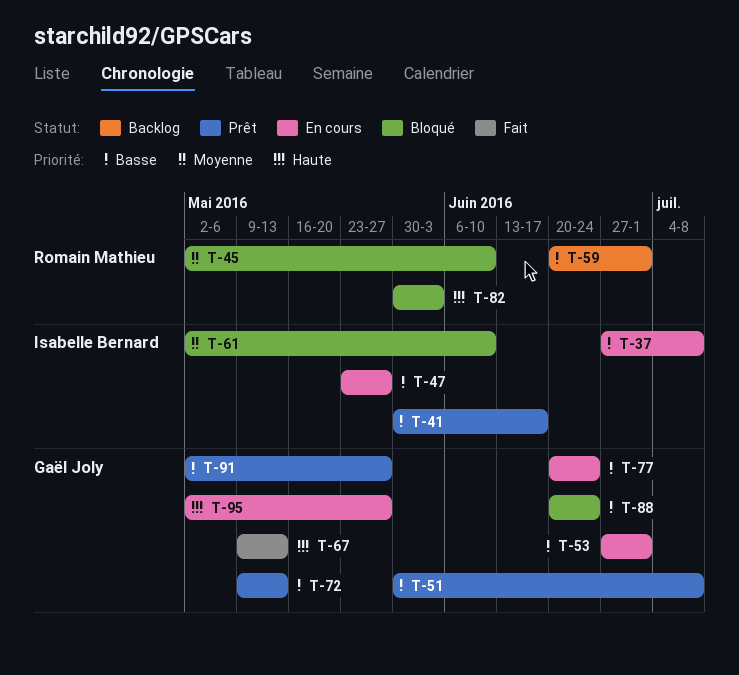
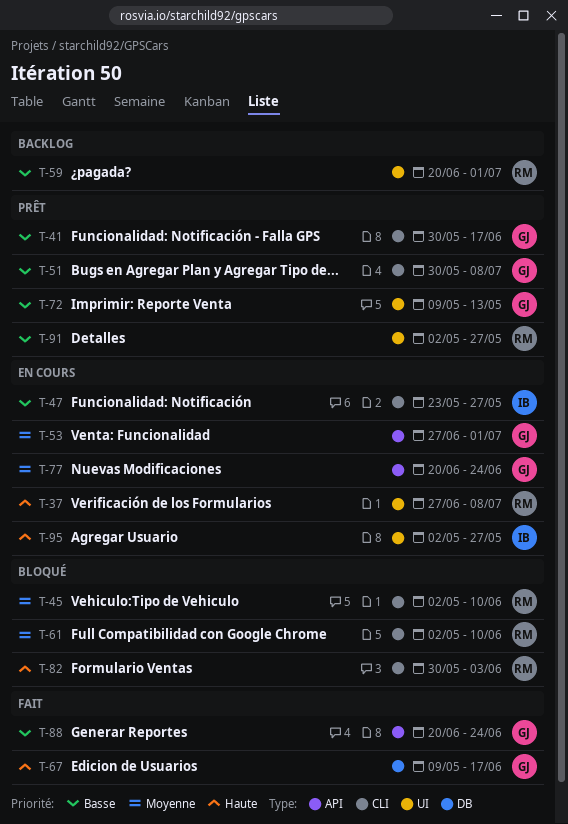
T-37, owner: Isabelle Bernard -> Romain Mathieu
T-37, priority: Basse -> Haute
T-41, owner: Isabelle Bernard -> Gaël Joly
T-53, priority: Basse -> Moyenne
T-61, owner: Isabelle Bernard -> Romain Mathieu
T-67, due: May 13 -> Jun 17
T-77, priority: Basse -> Moyenne
T-88, status: Bloqué -> Fait
T-91, owner: Gaël Joly -> Romain Mathieu
T-95, owner: Gaël Joly -> Isabelle Bernard

